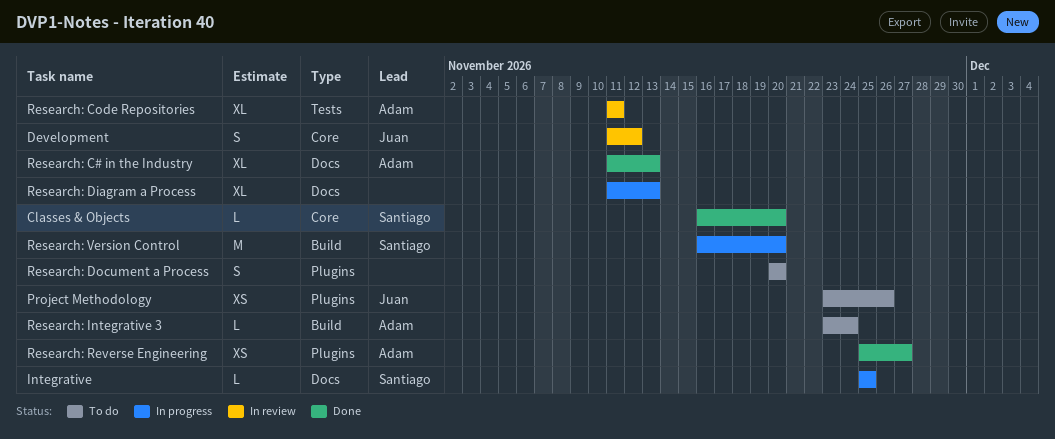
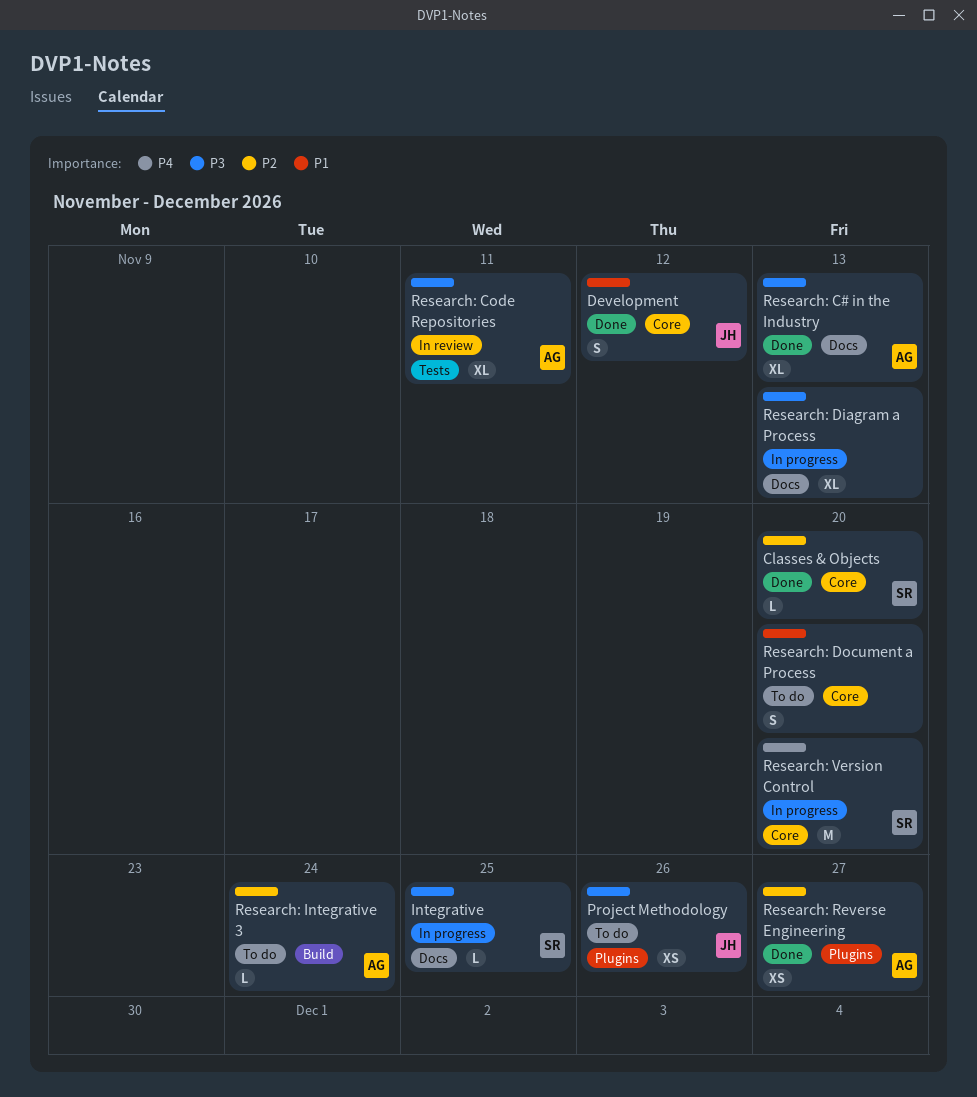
Development, status: In review -> Done
Research: Document a Process, label: Plugins -> Core
Research: Version Control, label: Build -> Core

